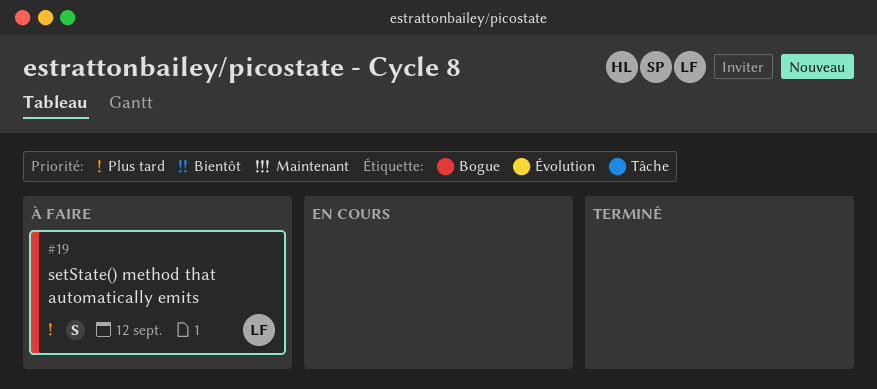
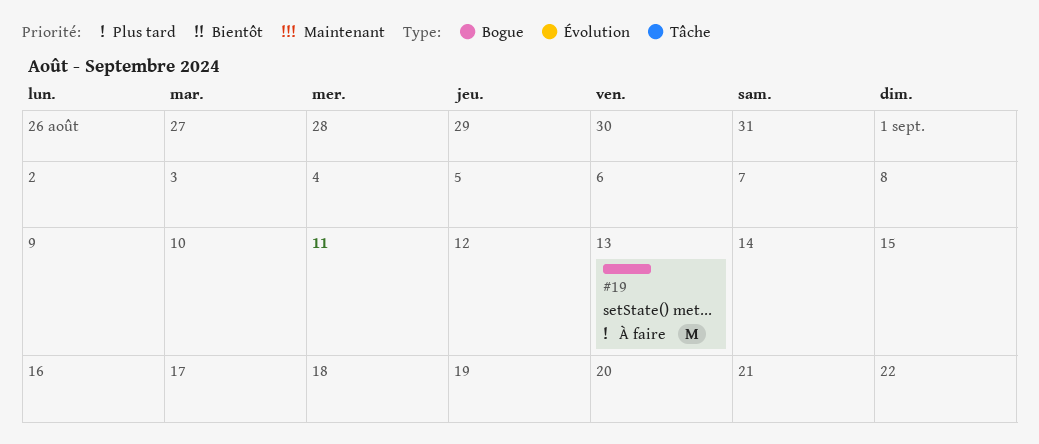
#19, estimate: S -> M
#19, due: Sep 12 -> Sep 13

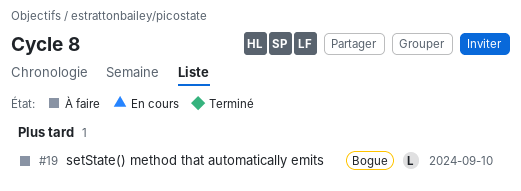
#19, estimate: M -> L
#19, due: Sep 13 -> Sep 10

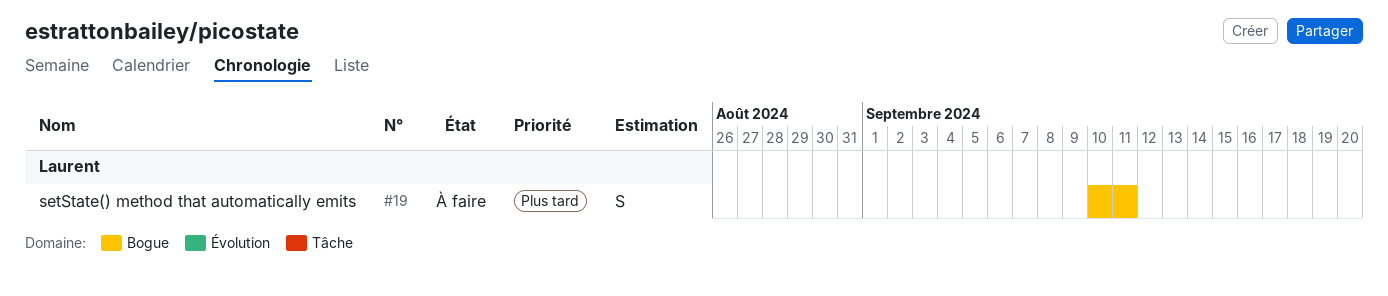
#19, estimate: L -> S
#19, due: Sep 10 -> Sep 11

